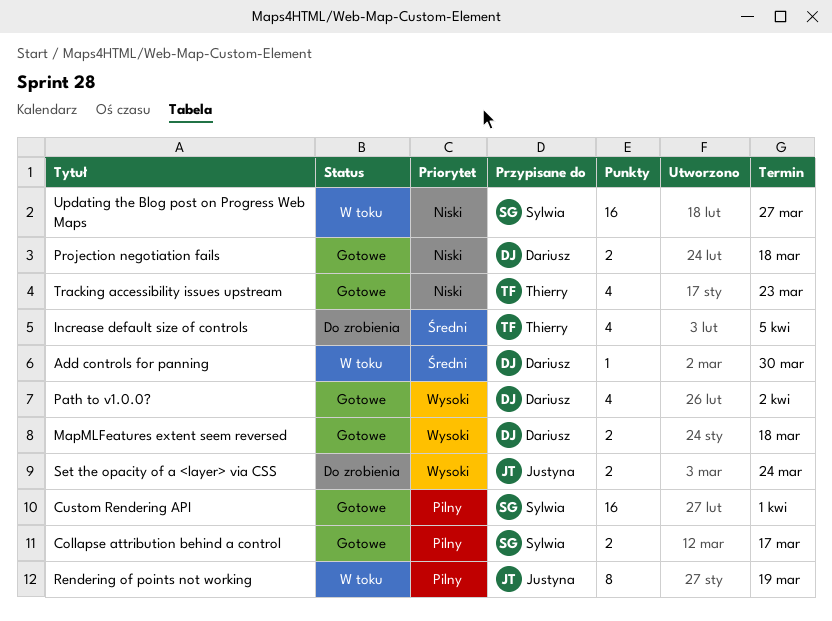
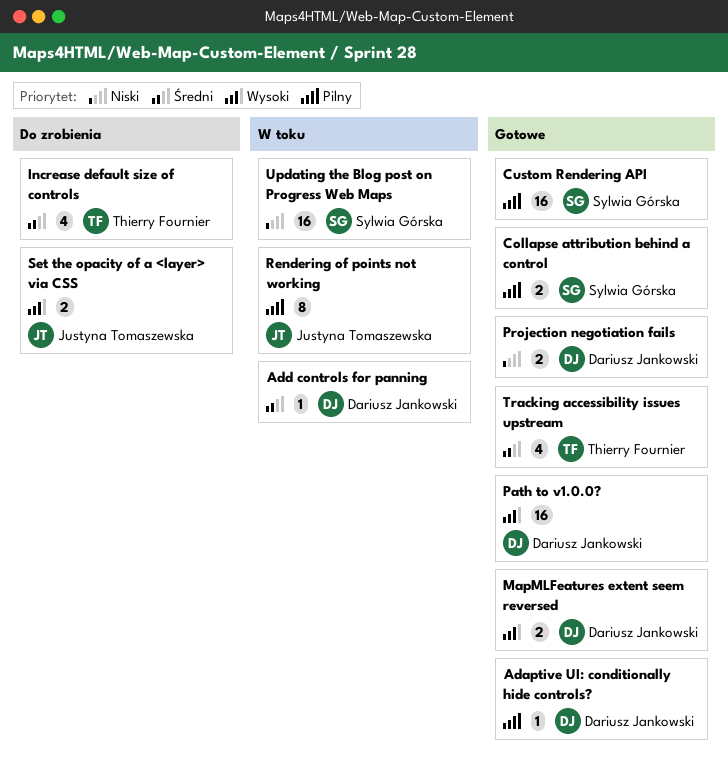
Adaptive UI: conditionally hide controls?: none -> present
Path to v1.0.0?, estimate: 4 -> 16
Tracking accessibility issues upstream, priority: Niski -> Średni

